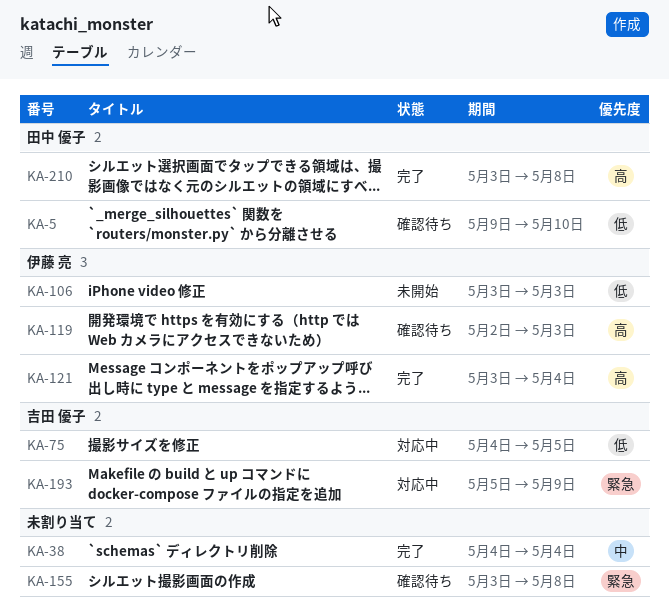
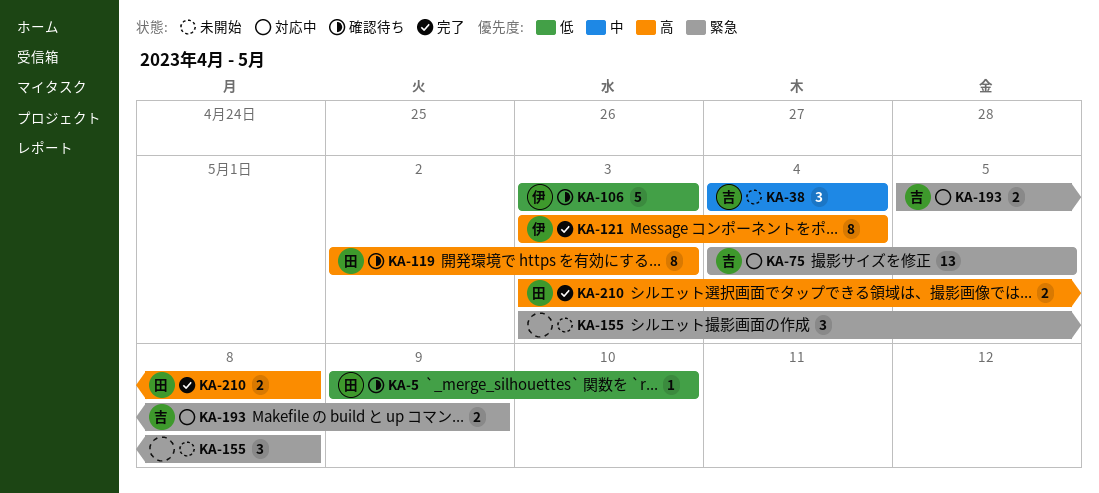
KA-38, status: 完了 -> 未開始
KA-38, owner: none -> 吉田 優子
KA-75, priority: 低 -> 緊急
KA-106, status: 未開始 -> 確認待ち
KA-119, owner: 伊藤 亮 -> 田中 優子
KA-155, status: 確認待ち -> 未開始

